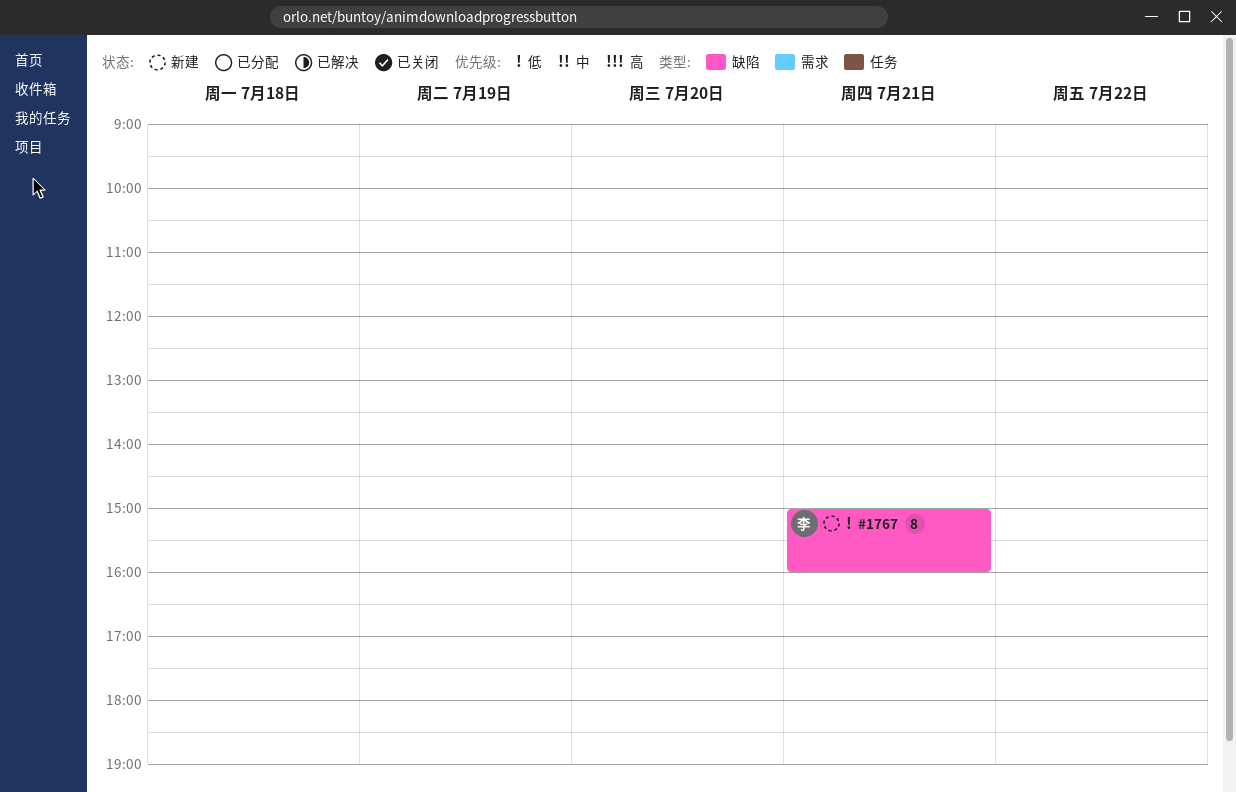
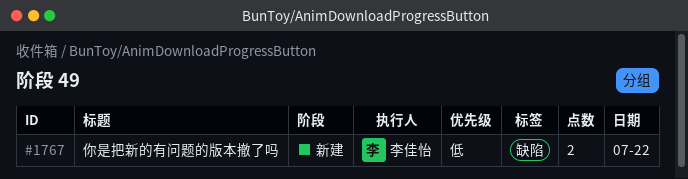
#1767, estimate: 8 -> 2
#1767, day: Jul 21 -> Jul 22

